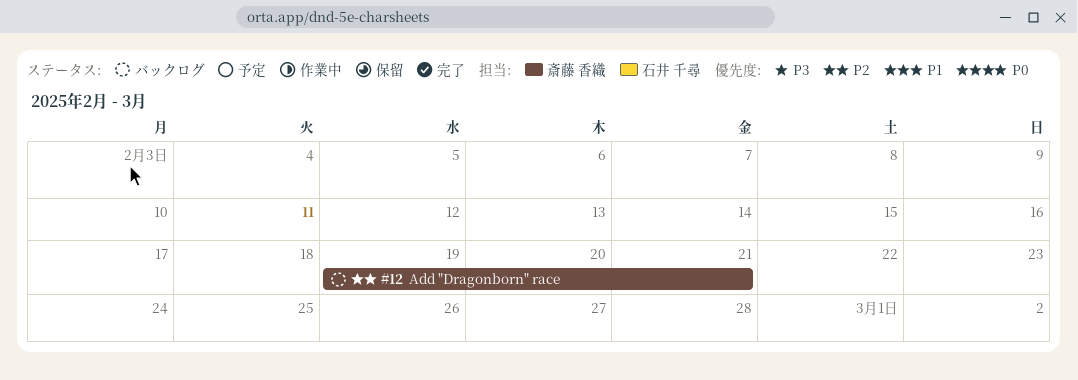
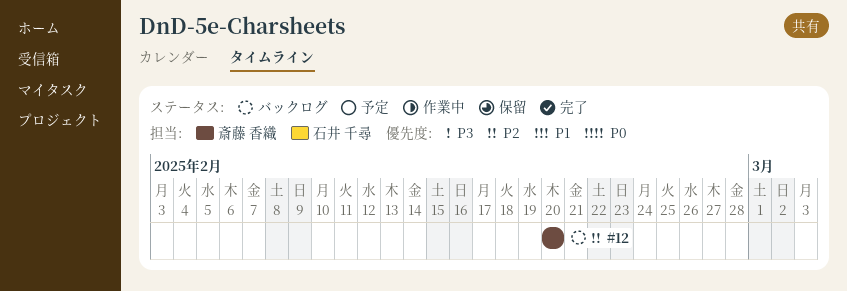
#12, start: Feb 19 -> Feb 20
#12, due: Feb 21 -> Feb 20

